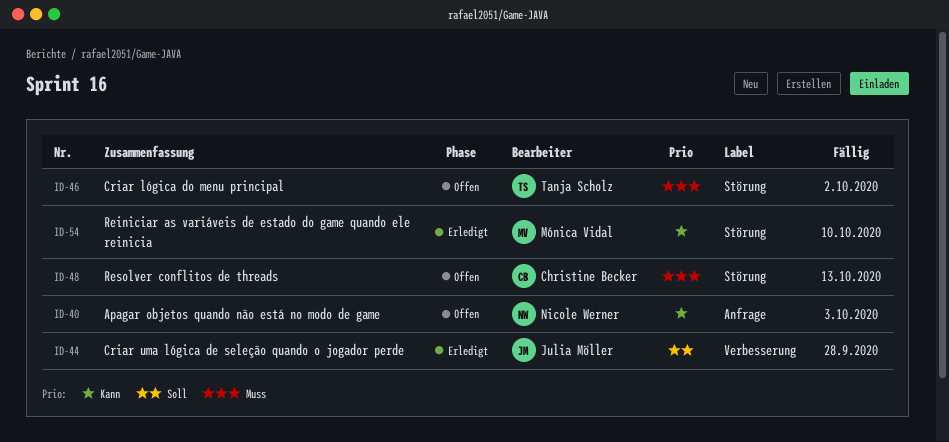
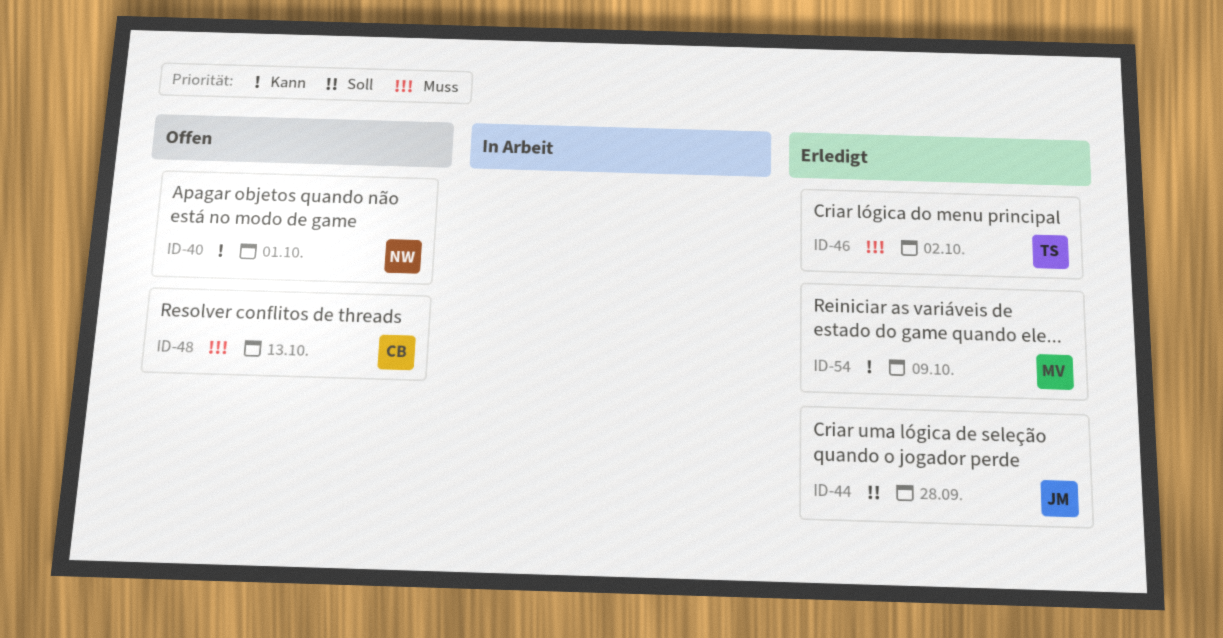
ID-40, due: Oct 3 -> Oct 1
ID-46, status: Offen -> Erledigt
ID-54, due: Oct 10 -> Oct 9

